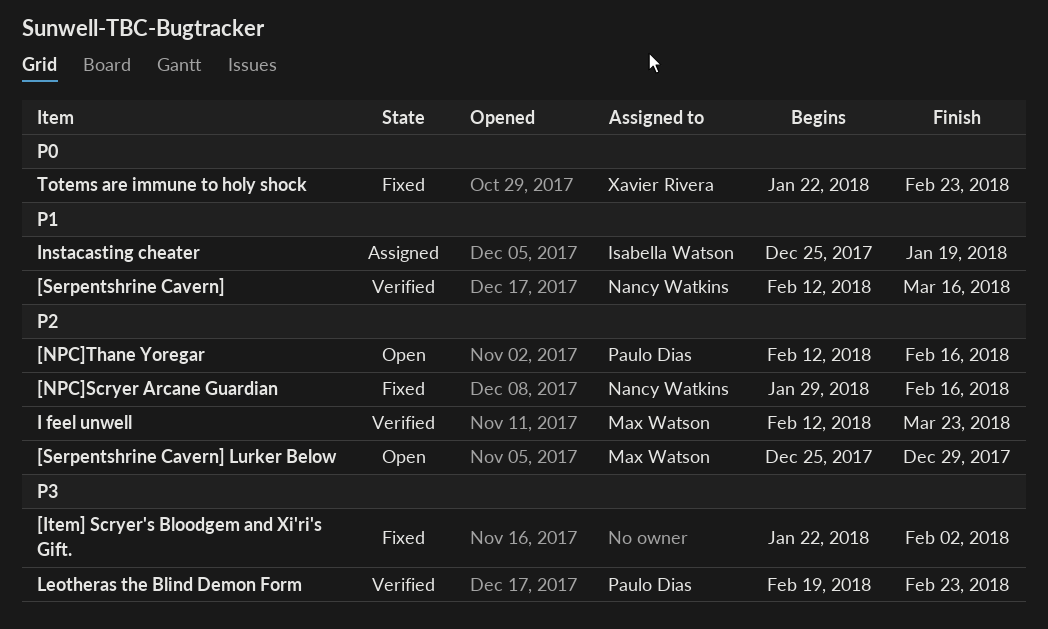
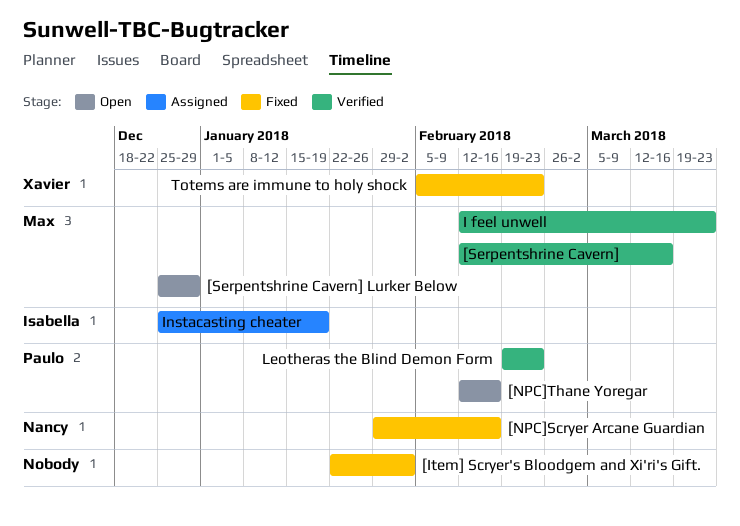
[Serpentshrine Cavern], owner: Nancy Watkins -> Max Watson
Totems are immune to holy shock, start: Jan 22 -> Feb 5

